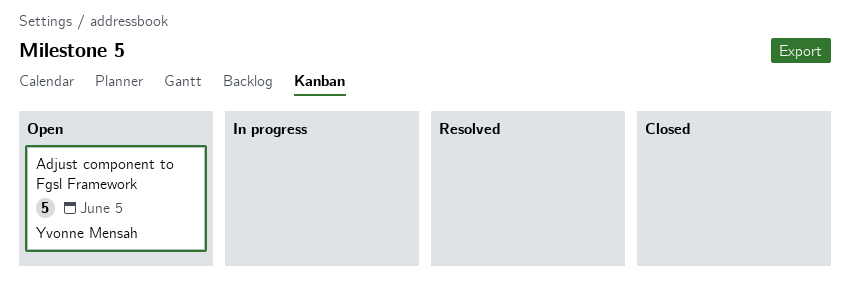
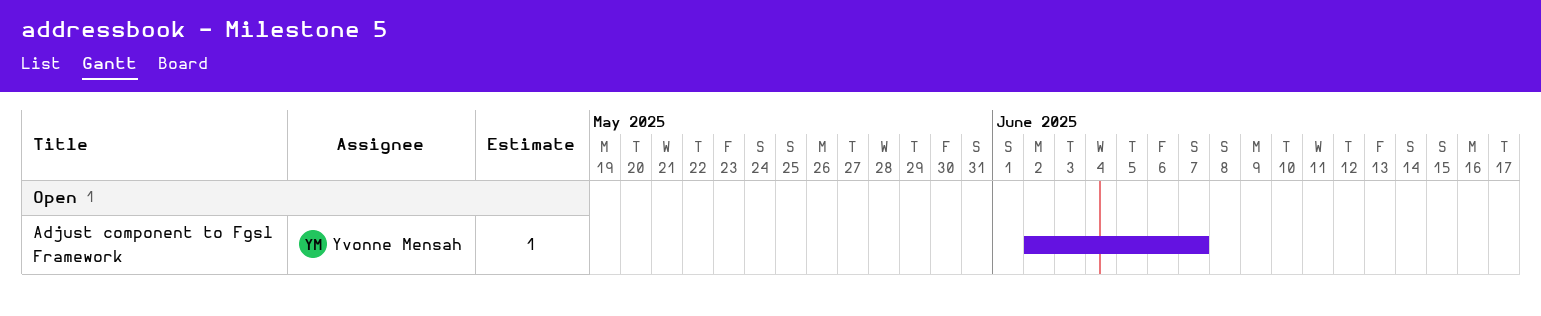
Adjust component to Fgsl Framework, estimate: 5 -> 1
Adjust component to Fgsl Framework, due: Jun 5 -> Jun 7

